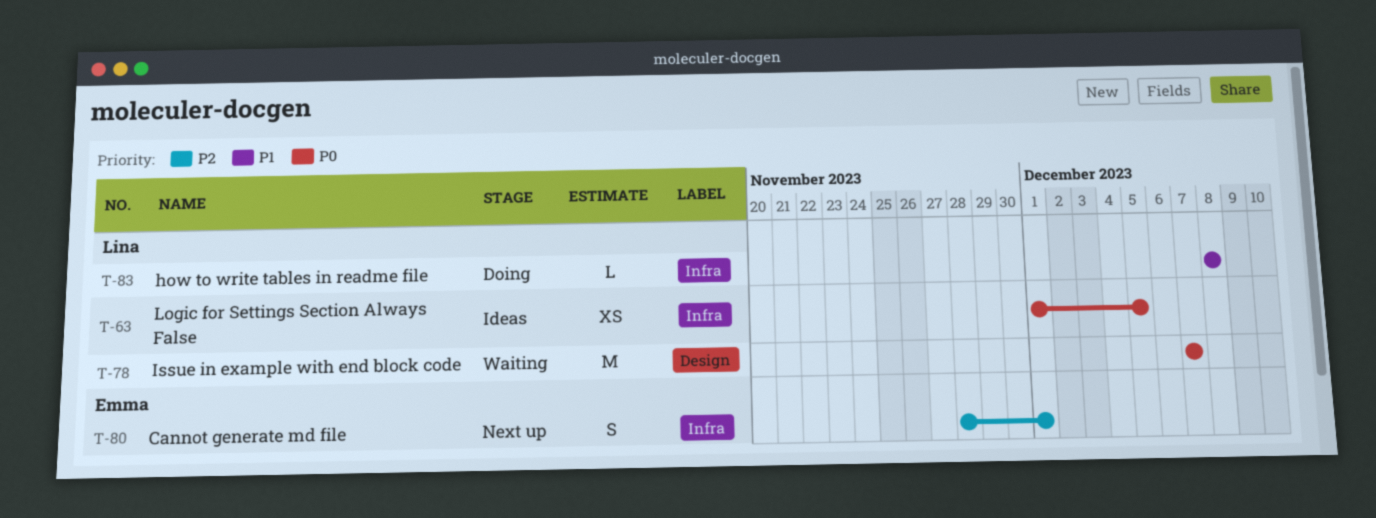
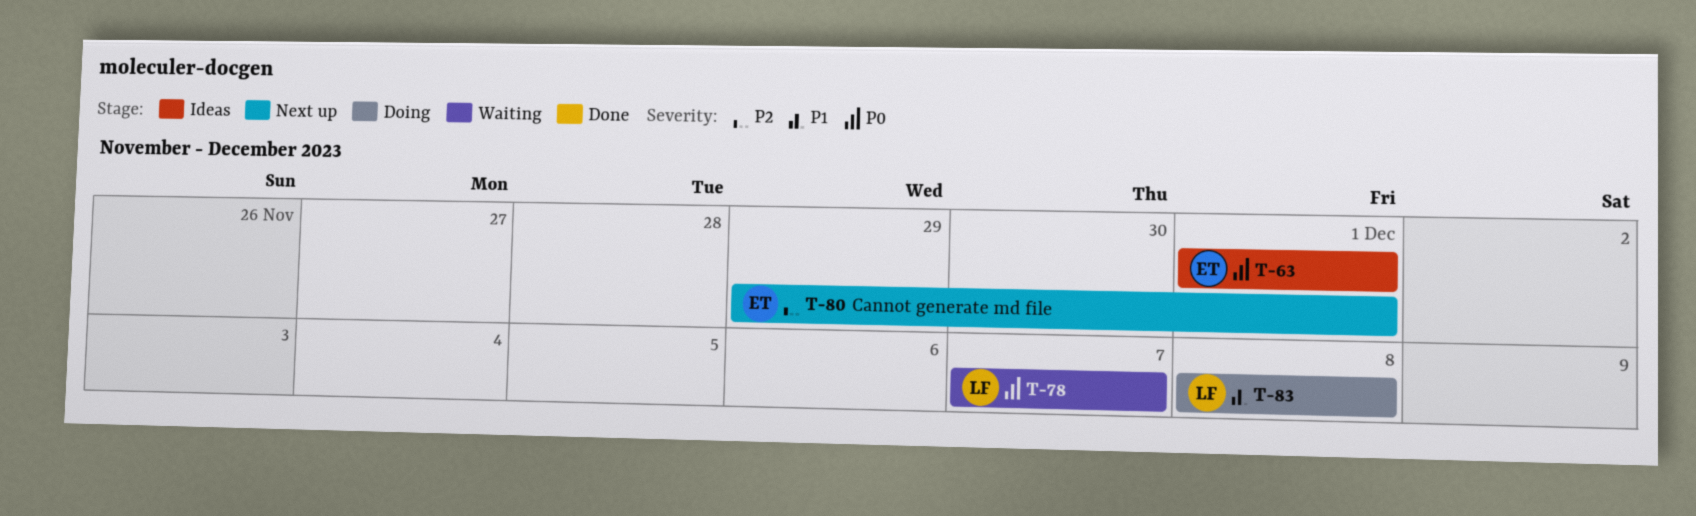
T-63, owner: Lina -> Emma
T-63, due: Dec 5 -> Dec 1
T-80, start: Nov 28 -> Nov 29

